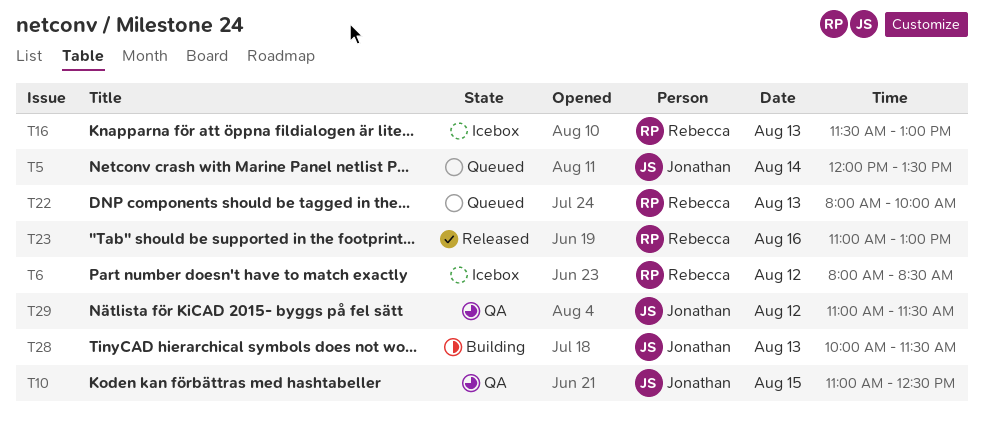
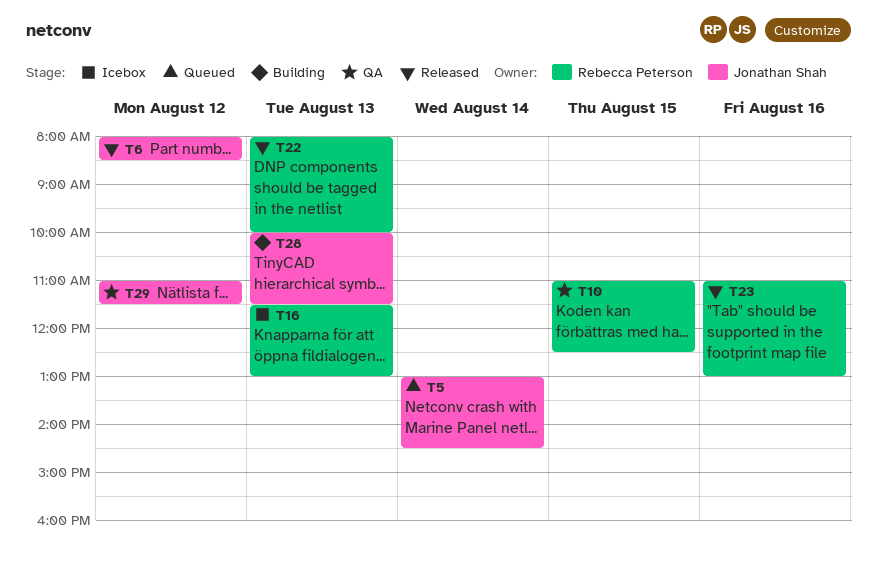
T5, begins: 12:00 -> 13:00
T5, ends: 13:30 -> 14:30
T6, status: Icebox -> Released
T6, owner: Rebecca Peterson -> Jonathan Shah
T10, owner: Jonathan Shah -> Rebecca Peterson
T22, status: Queued -> Released

